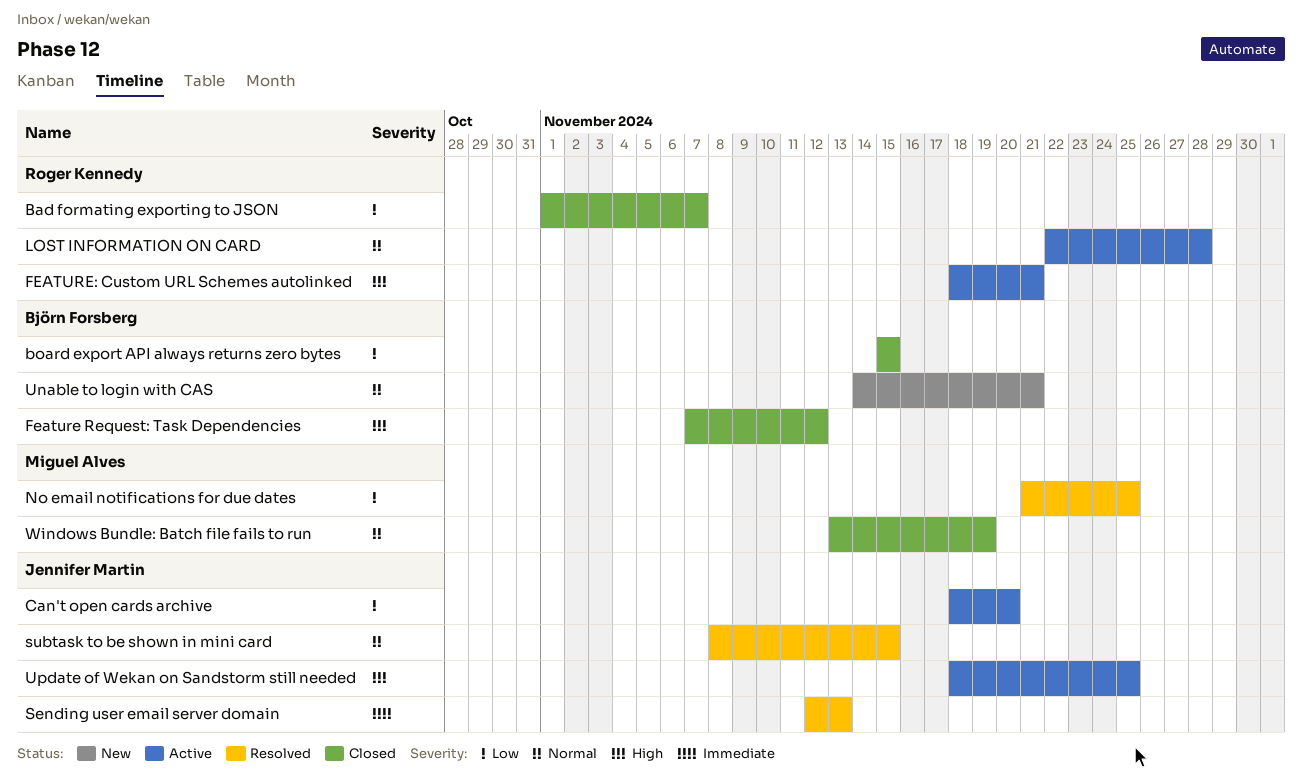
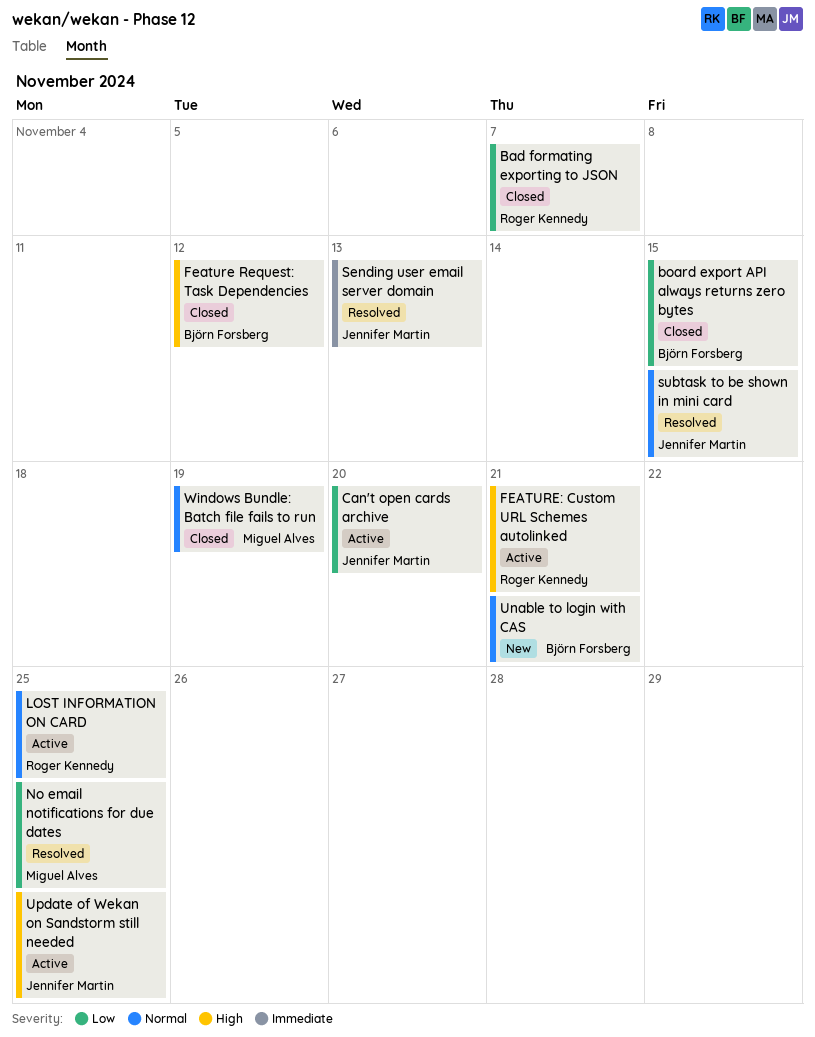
LOST INFORMATION ON CARD, due: Nov 28 -> Nov 25

